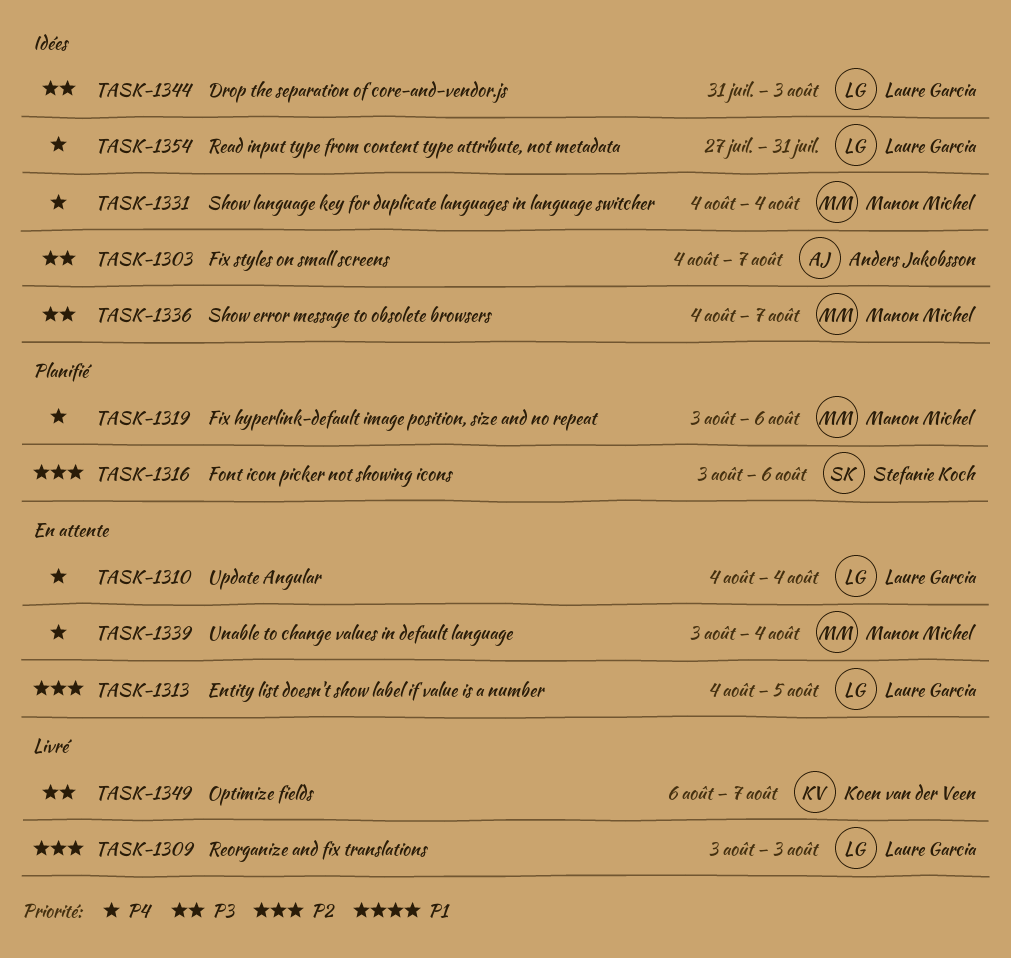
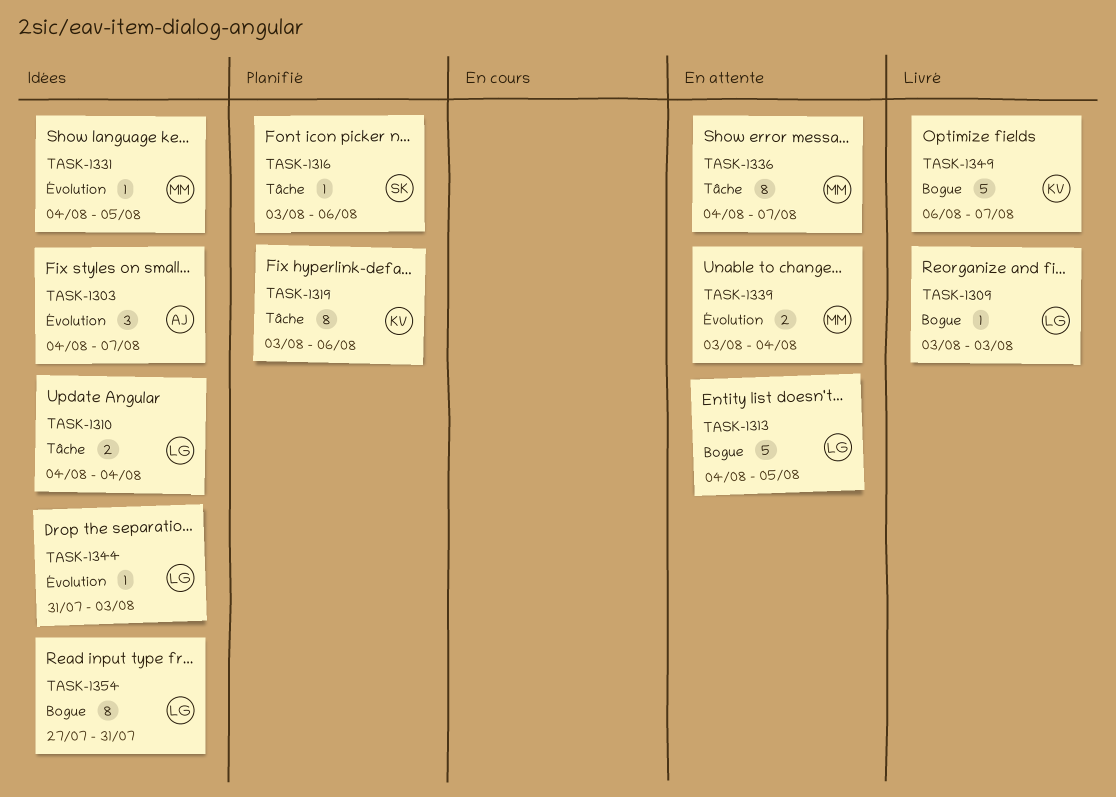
TASK-1310, status: En attente -> Idées
TASK-1319, owner: Manon Michel -> Koen van der Veen
TASK-1331, due: Aug 4 -> Aug 5
TASK-1336, status: Idées -> En attente

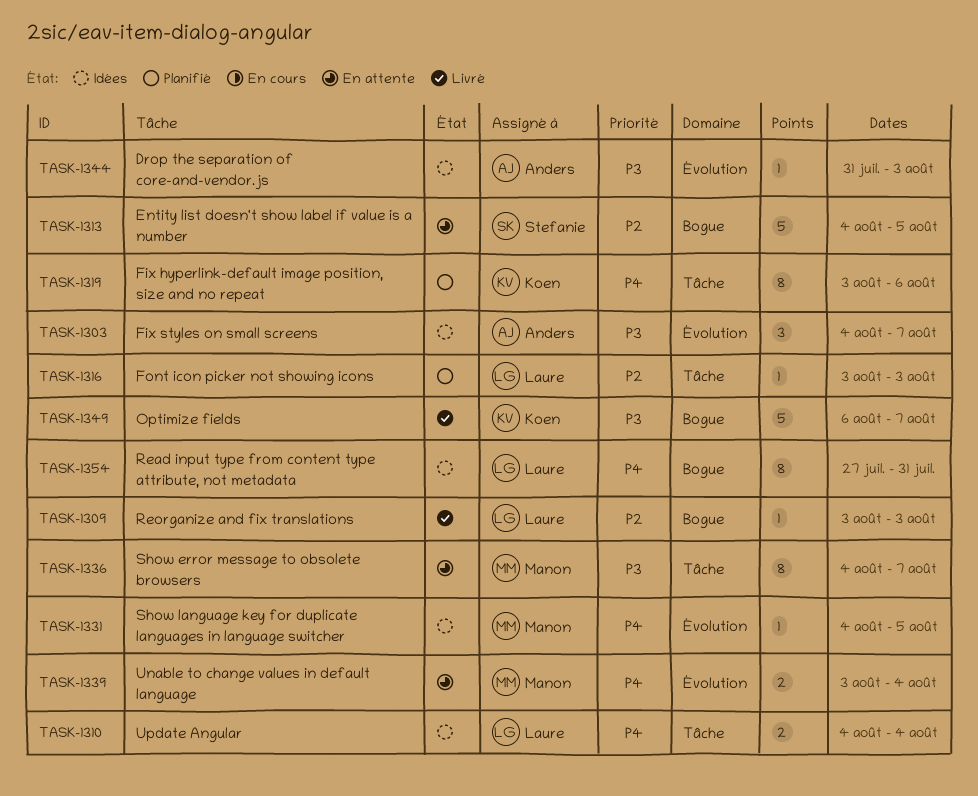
TASK-1313, owner: Laure -> Stefanie
TASK-1316, owner: Stefanie -> Laure
TASK-1316, due: Aug 6 -> Aug 3
TASK-1344, owner: Laure -> Anders

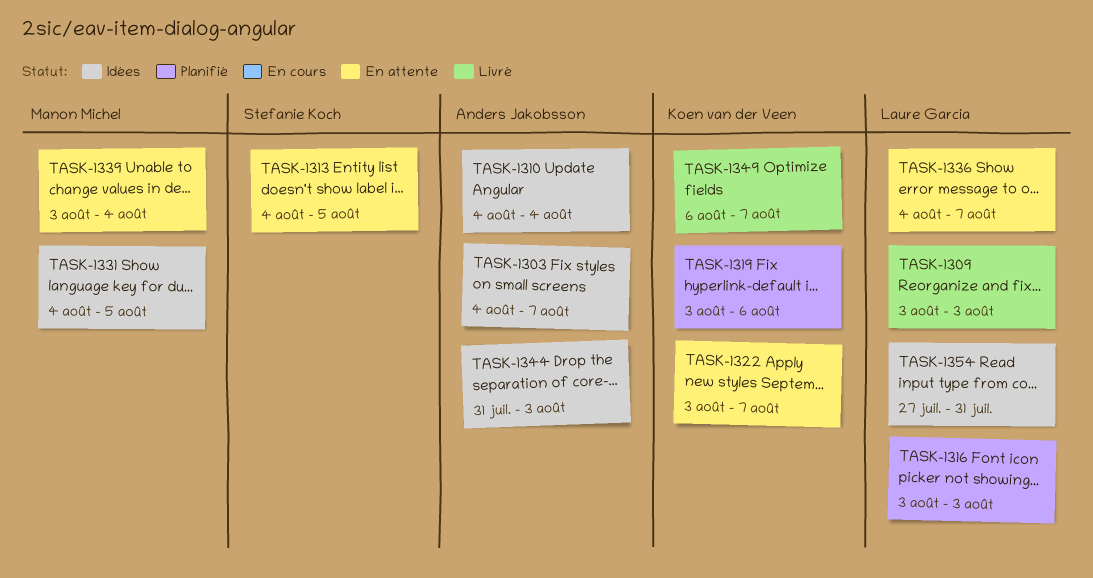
TASK-1310, owner: Laure Garcia -> Anders Jakobsson
TASK-1322: none -> present
TASK-1336, owner: Manon Michel -> Laure Garcia

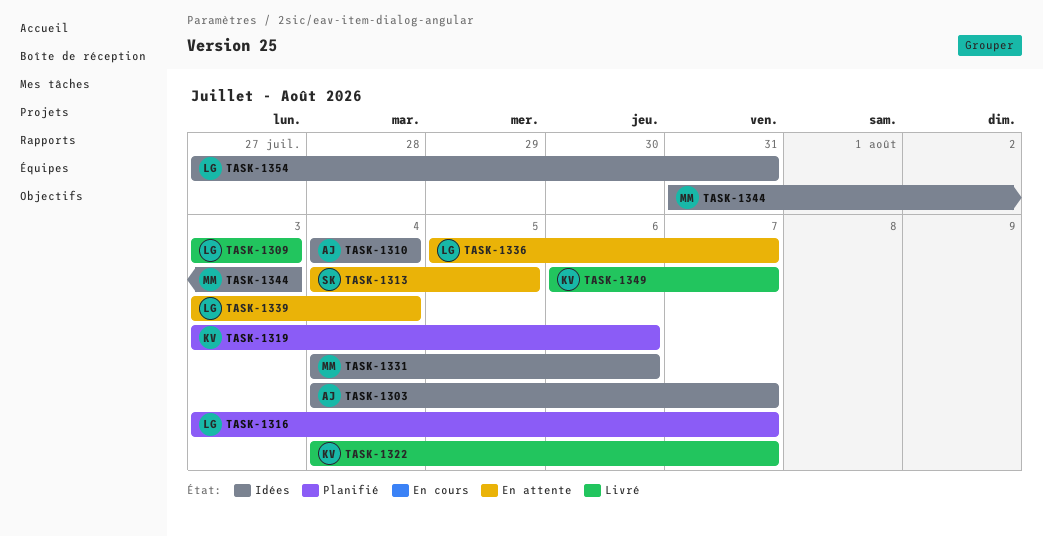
TASK-1316, due: Aug 3 -> Aug 7
TASK-1322, status: En attente -> Livré
TASK-1322, start: Aug 3 -> Aug 4
TASK-1331, due: Aug 5 -> Aug 6
TASK-1336, start: Aug 4 -> Aug 5
TASK-1339, owner: Manon Michel -> Laure Garcia
TASK-1344, owner: Anders Jakobsson -> Manon Michel

